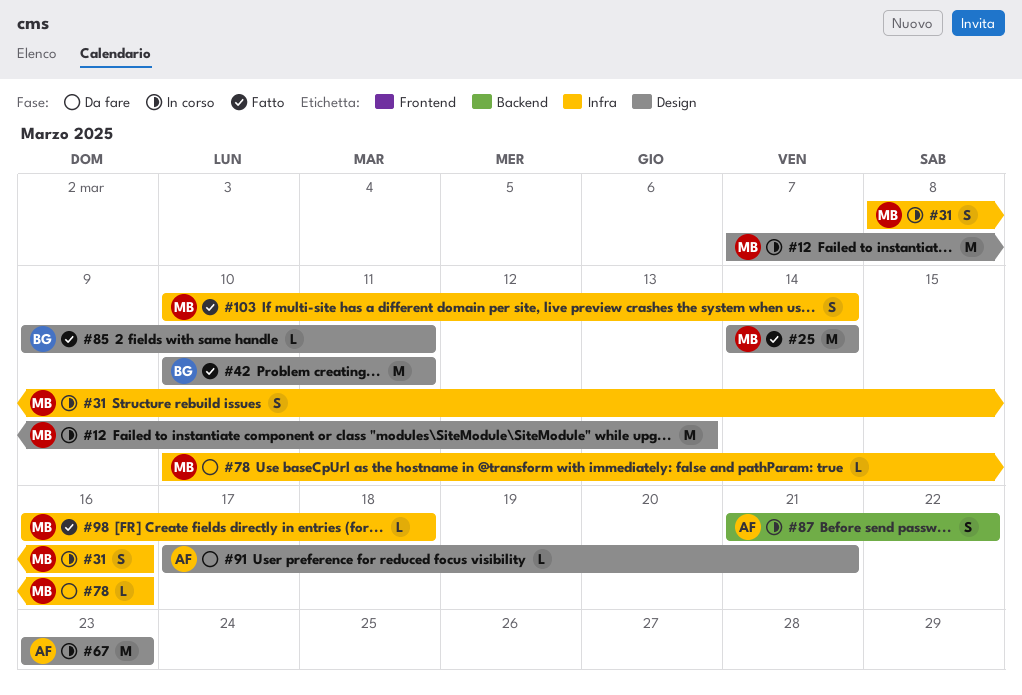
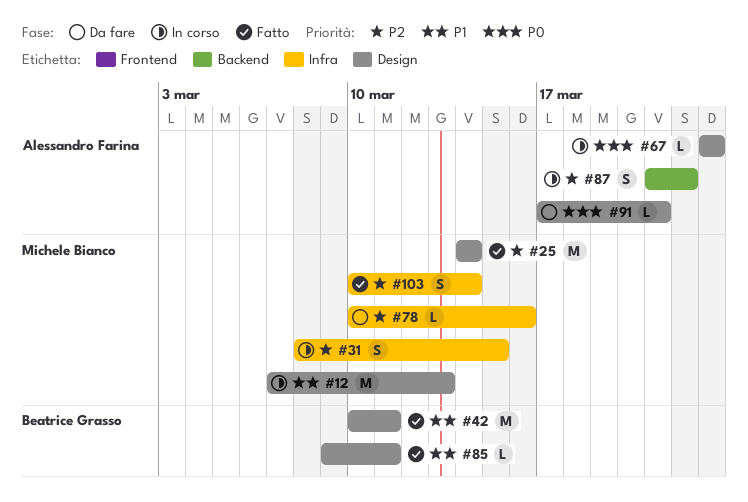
#31, due: Mar 16 -> Mar 15
#67, estimate: M -> L
#98: present -> none

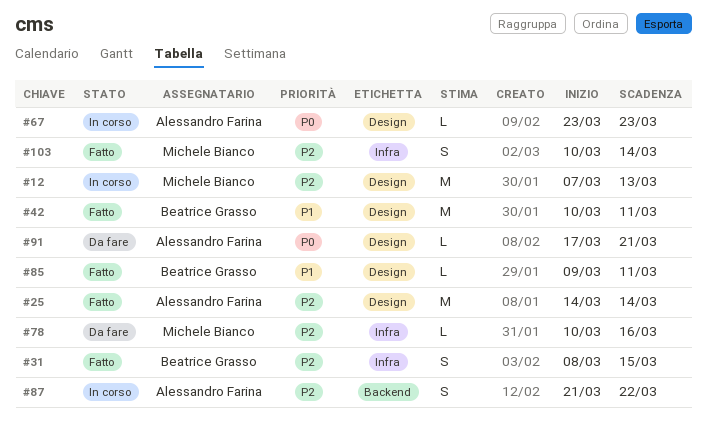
#12, priority: P1 -> P2
#25, owner: Michele Bianco -> Alessandro Farina
#31, status: In corso -> Fatto
#31, owner: Michele Bianco -> Beatrice Grasso

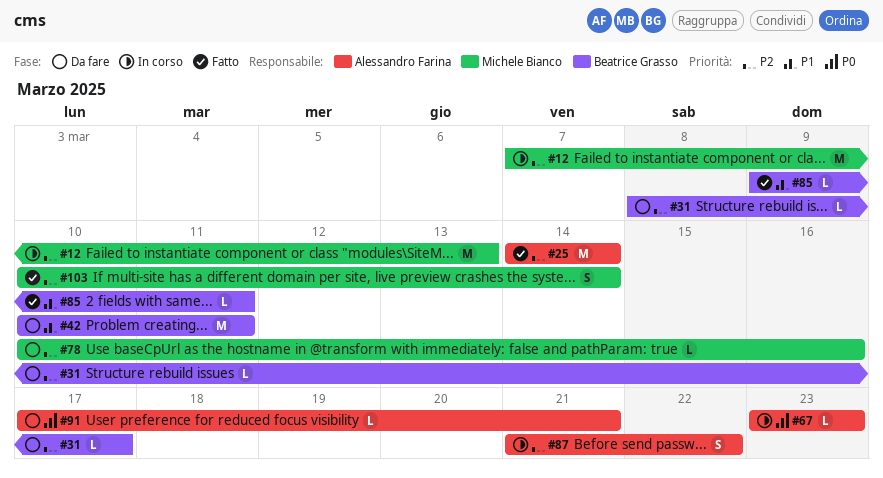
#31, status: Fatto -> Da fare
#31, estimate: S -> L
#31, due: Mar 15 -> Mar 17
#42, status: Fatto -> Da fare

